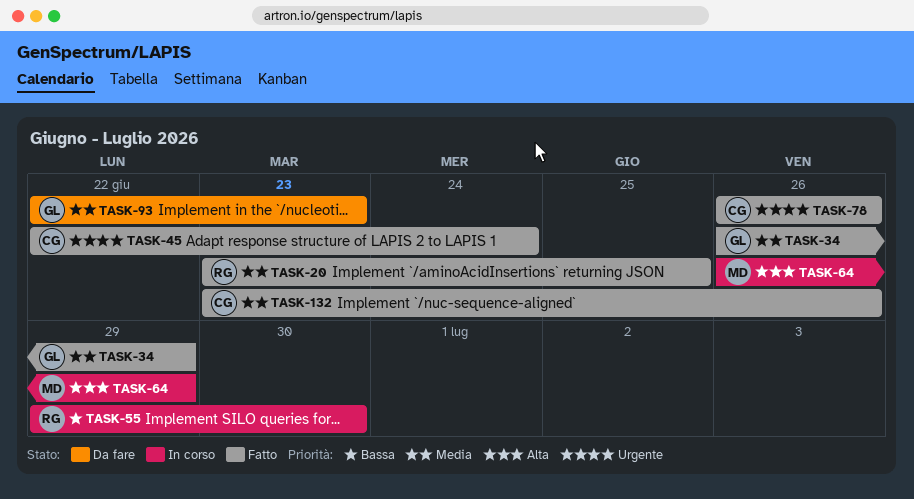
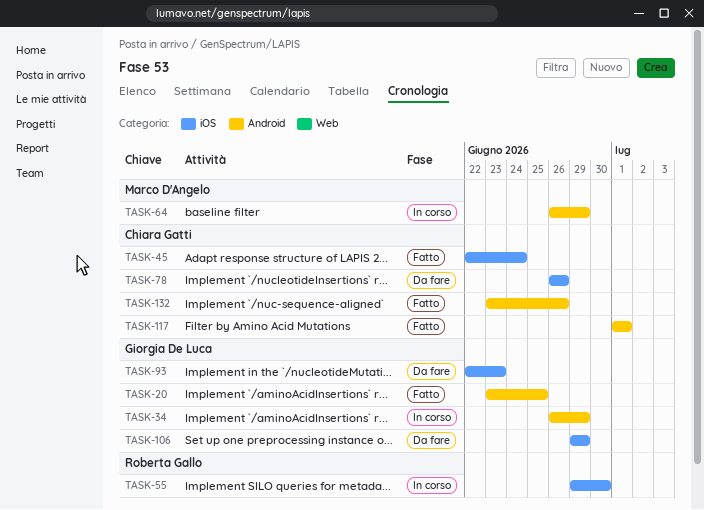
TASK-20, owner: Roberta Gallo -> Giorgia De Luca
TASK-34, status: Fatto -> In corso
TASK-78, status: Fatto -> Da fare
TASK-106: none -> present
TASK-117: none -> present

